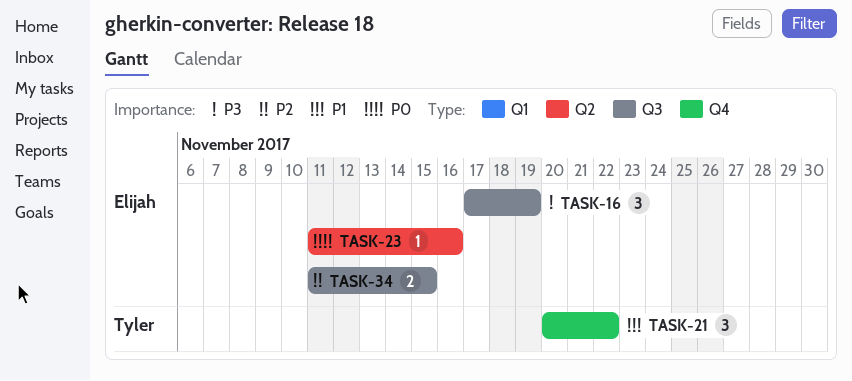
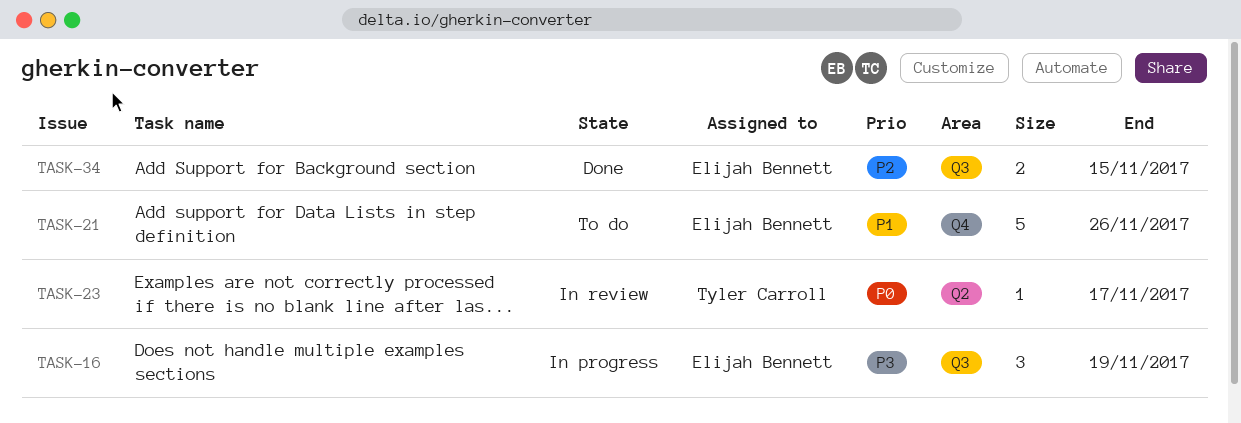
TASK-21, owner: Tyler Carroll -> Elijah Bennett
TASK-21, estimate: 3 -> 5
TASK-21, due: Nov 22 -> Nov 26
TASK-23, owner: Elijah Bennett -> Tyler Carroll
TASK-23, due: Nov 16 -> Nov 17

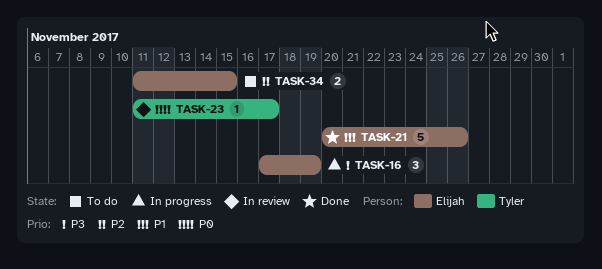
TASK-21, status: To do -> Done
TASK-34, status: Done -> To do

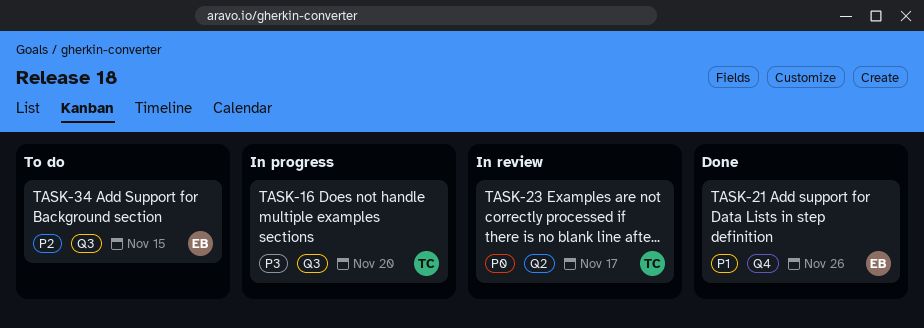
TASK-16, owner: Elijah -> Tyler
TASK-16, due: Nov 19 -> Nov 20

